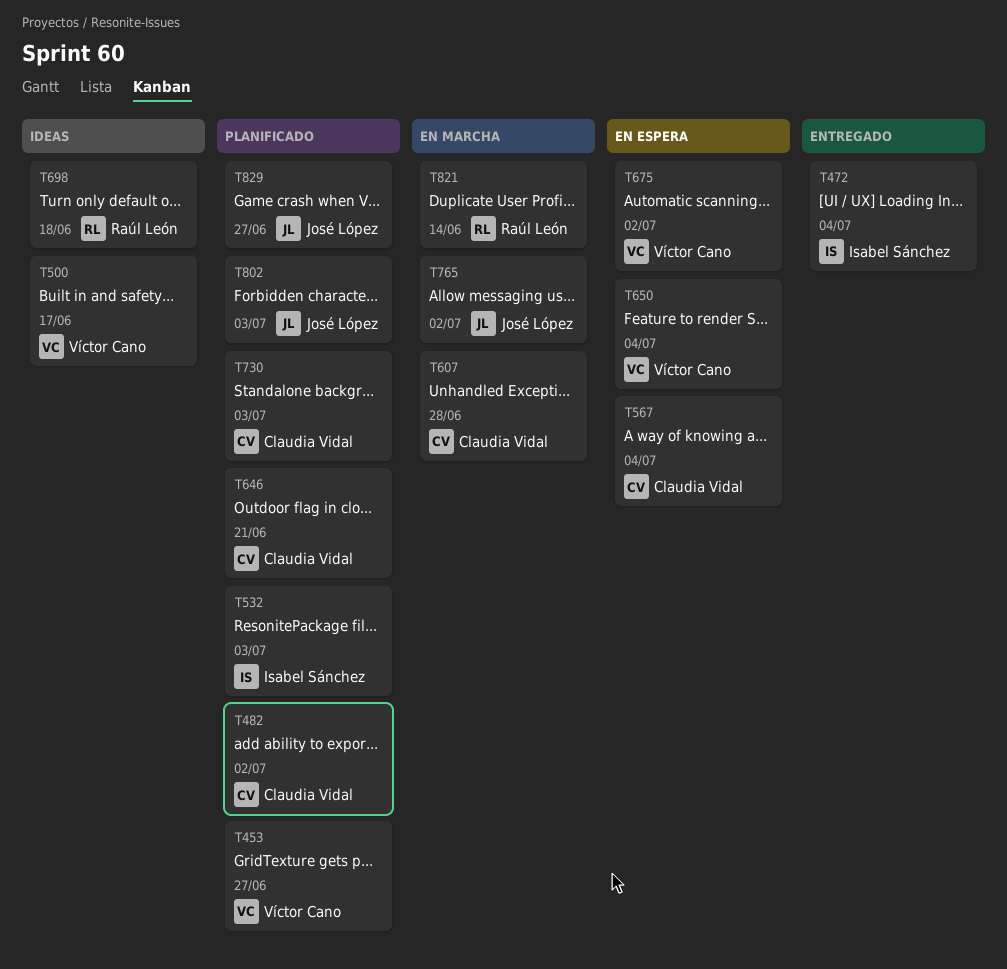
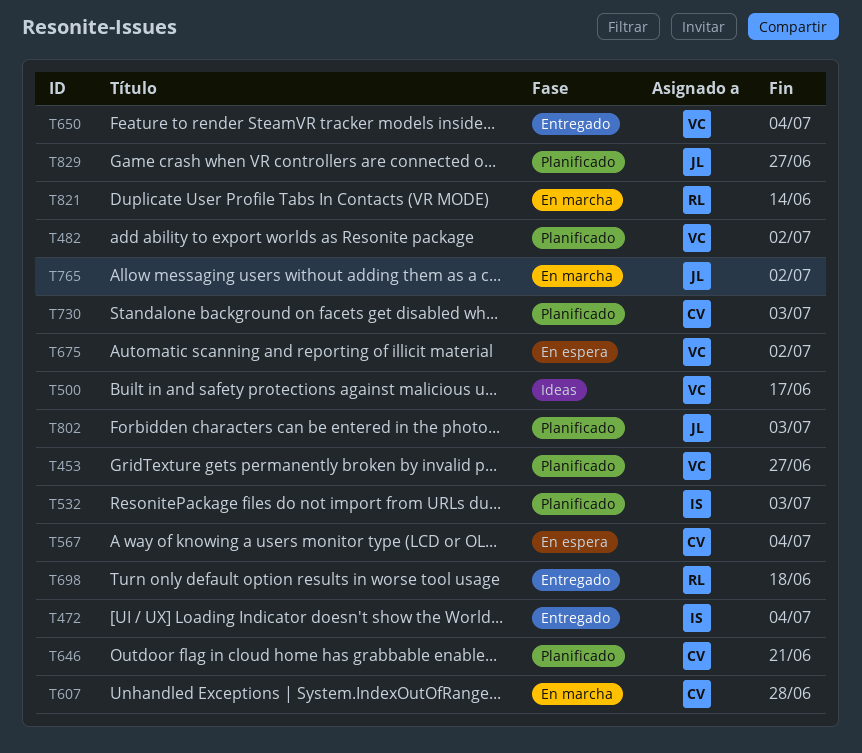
T482, owner: Claudia Vidal -> Víctor Cano
T650, status: En espera -> Entregado
T698, status: Ideas -> Entregado

